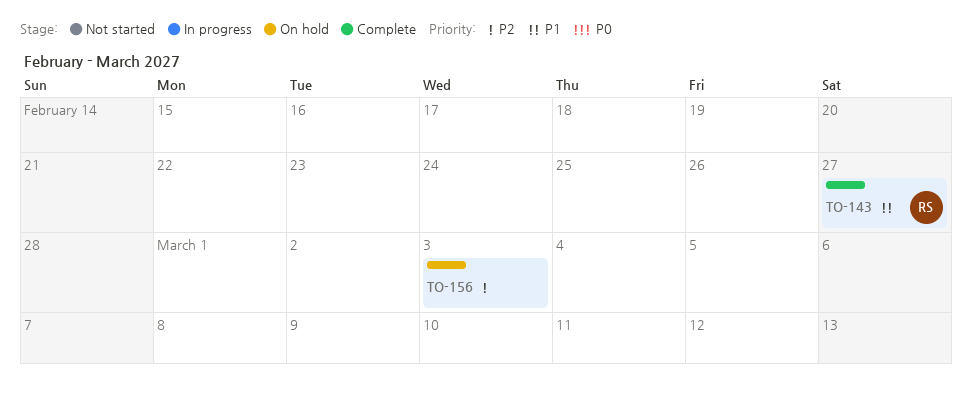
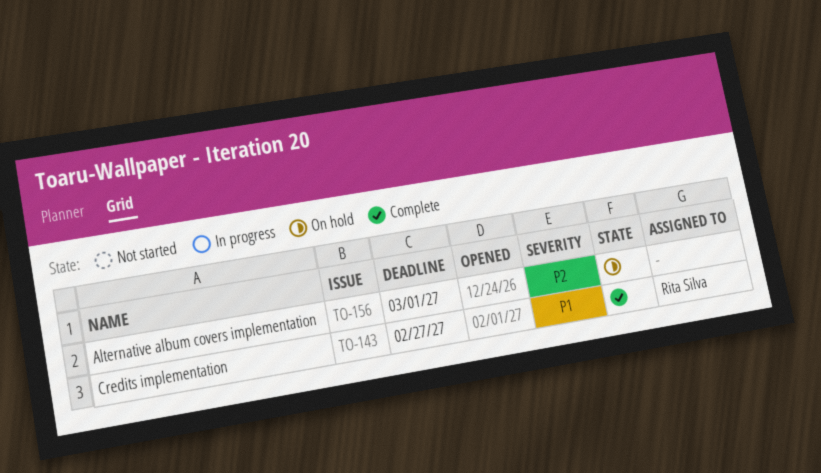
TO-156, due: Mar 3 -> Mar 1

